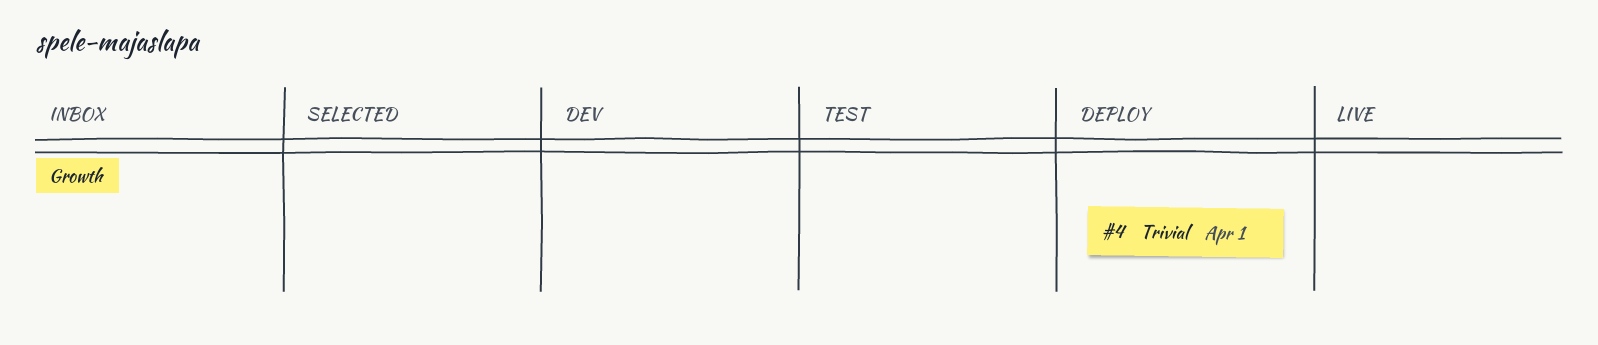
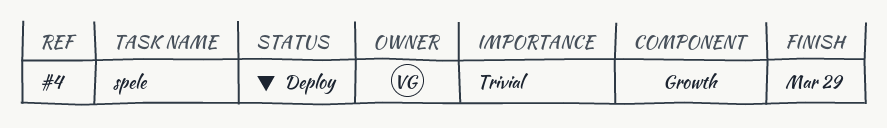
#4, due: Apr 1 -> Mar 29

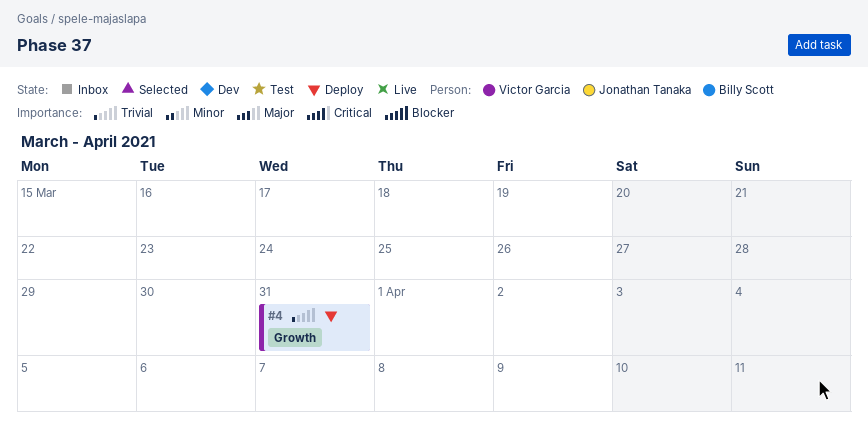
#4, due: Mar 29 -> Mar 31

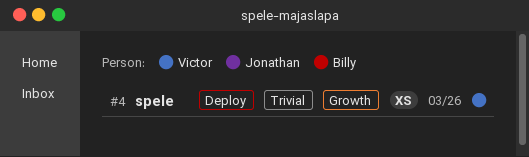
#4, due: Mar 31 -> Mar 26

